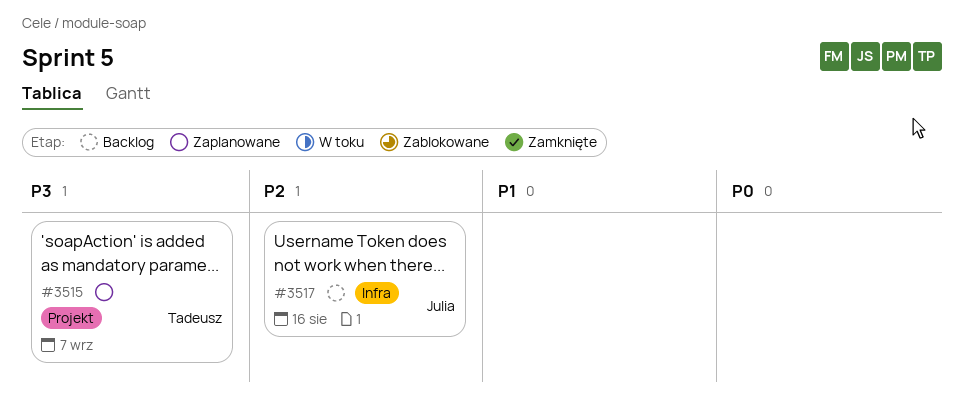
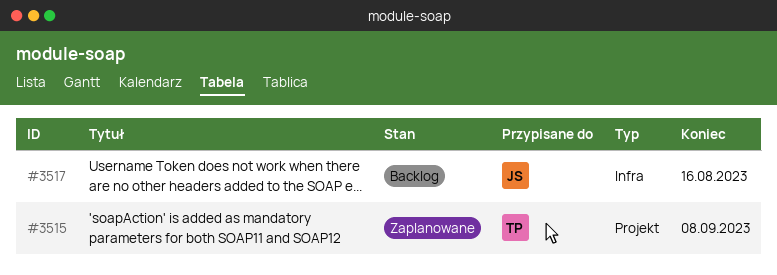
#3515, due: Sep 7 -> Sep 8

